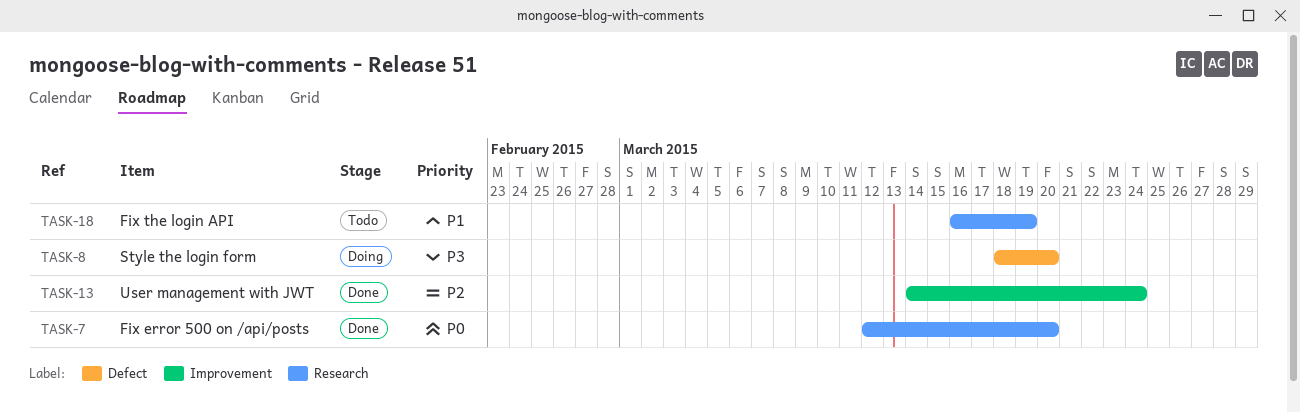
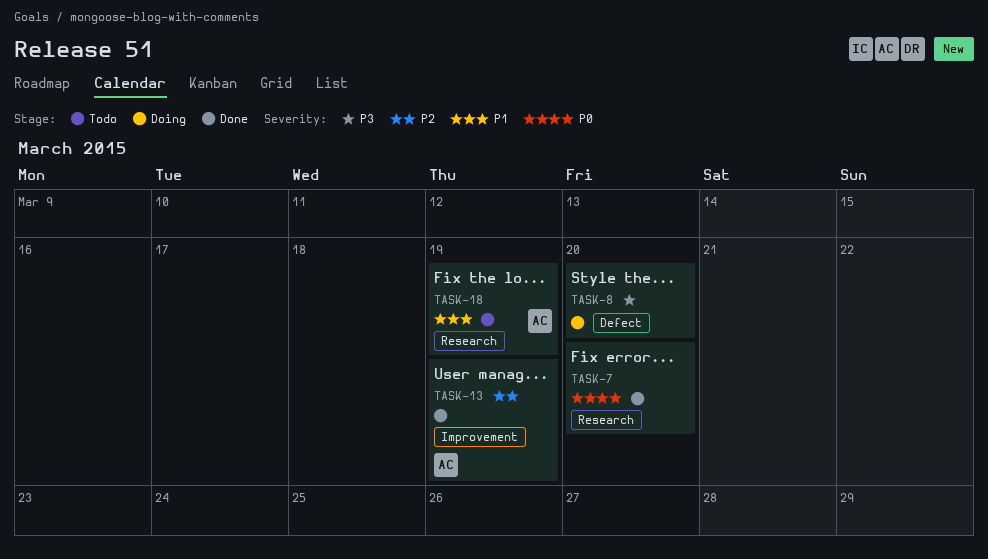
TASK-13, due: Mar 24 -> Mar 19

